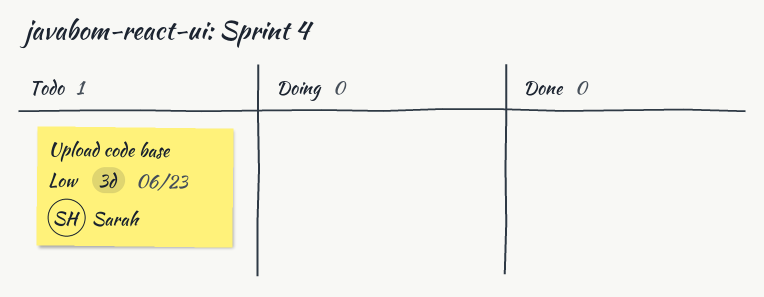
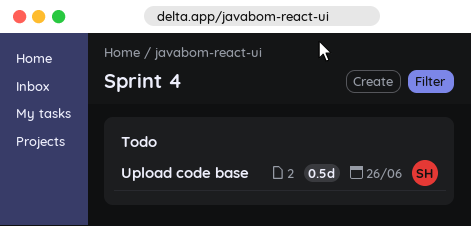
Upload code base, estimate: 3d -> 0.5d
Upload code base, due: Jun 23 -> Jun 26

